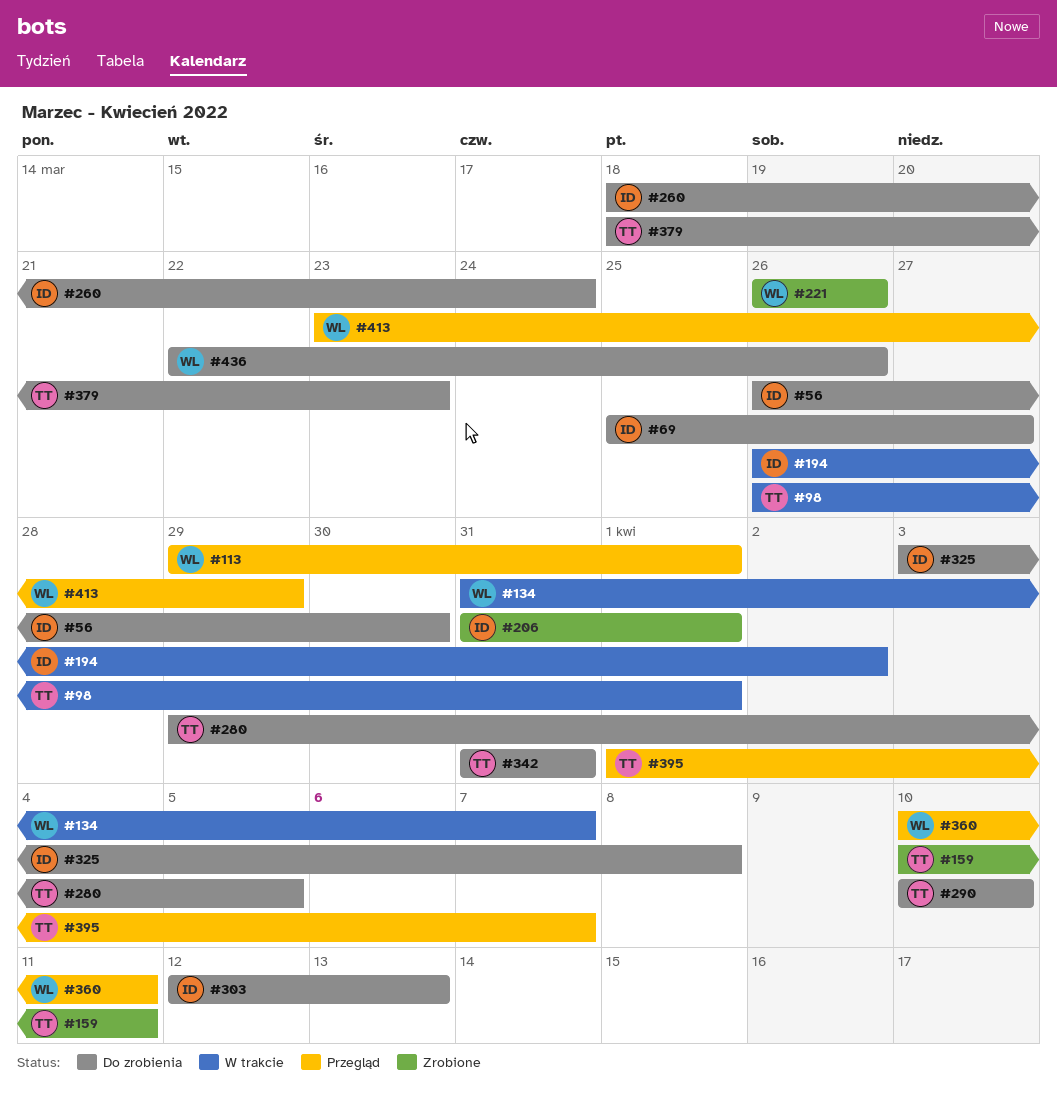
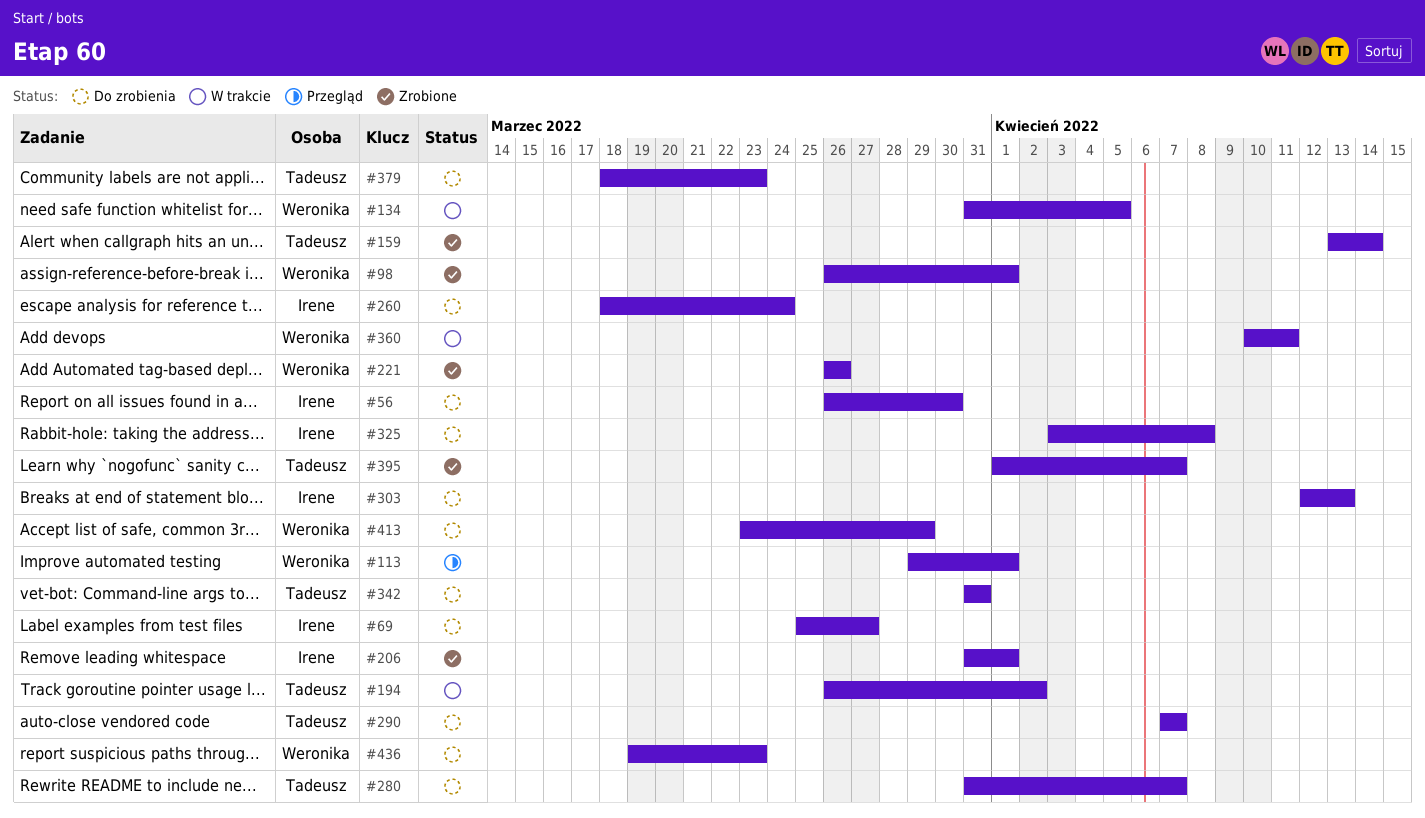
#98, status: W trakcie -> Zrobione
#98, owner: Tadeusz -> Weronika
#134, due: Apr 7 -> Apr 5
#159, start: Apr 10 -> Apr 13
#159, due: Apr 11 -> Apr 14
#194, owner: Irene -> Tadeusz
#280, start: Mar 29 -> Mar 31
#280, due: Apr 5 -> Apr 7
#290, start: Apr 10 -> Apr 7
#290, due: Apr 10 -> Apr 7
#360, status: Przegląd -> W trakcie
#395, status: Przegląd -> Zrobione
#413, status: Przegląd -> Do zrobienia
#436, start: Mar 22 -> Mar 19
#436, due: Mar 26 -> Mar 23

